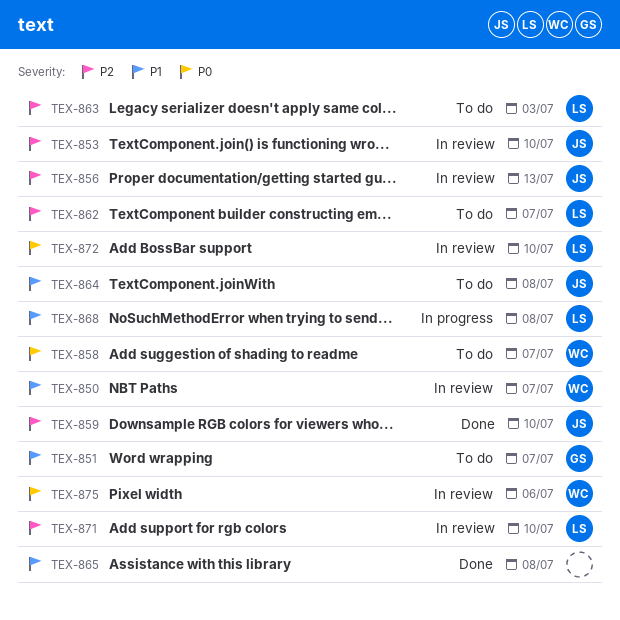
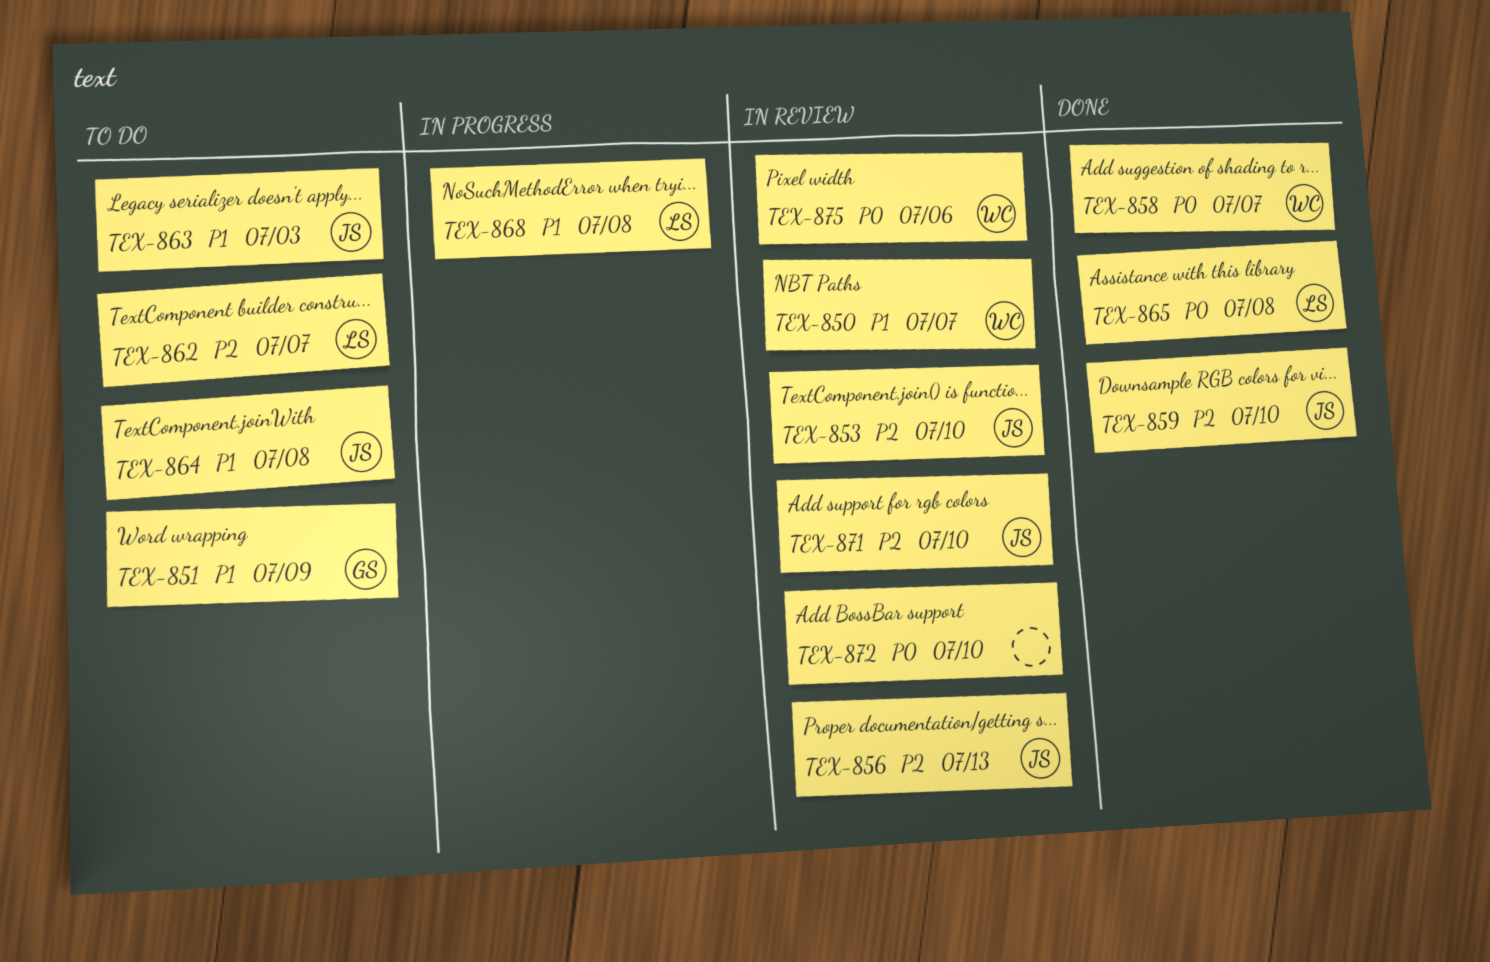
TEX-851, due: Jul 7 -> Jul 9
TEX-858, status: To do -> Done
TEX-863, owner: LS -> JS
TEX-863, priority: P2 -> P1
TEX-865, owner: none -> LS
TEX-865, priority: P1 -> P0
TEX-871, owner: LS -> JS
TEX-872, owner: LS -> none

